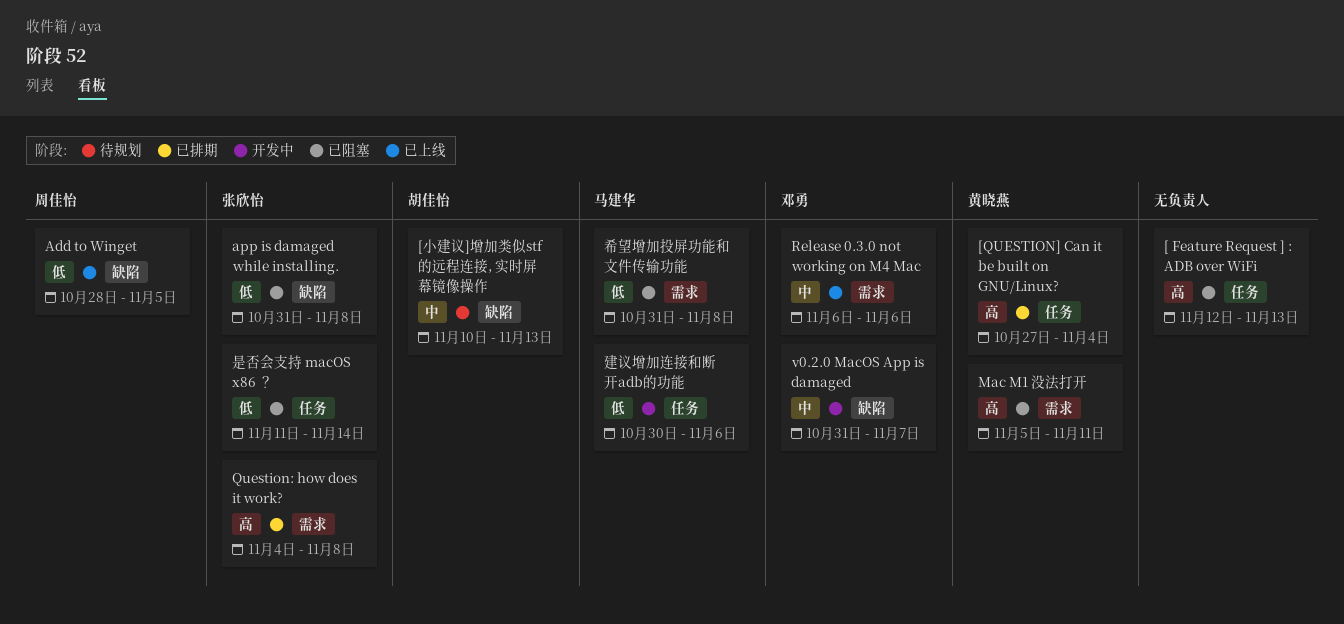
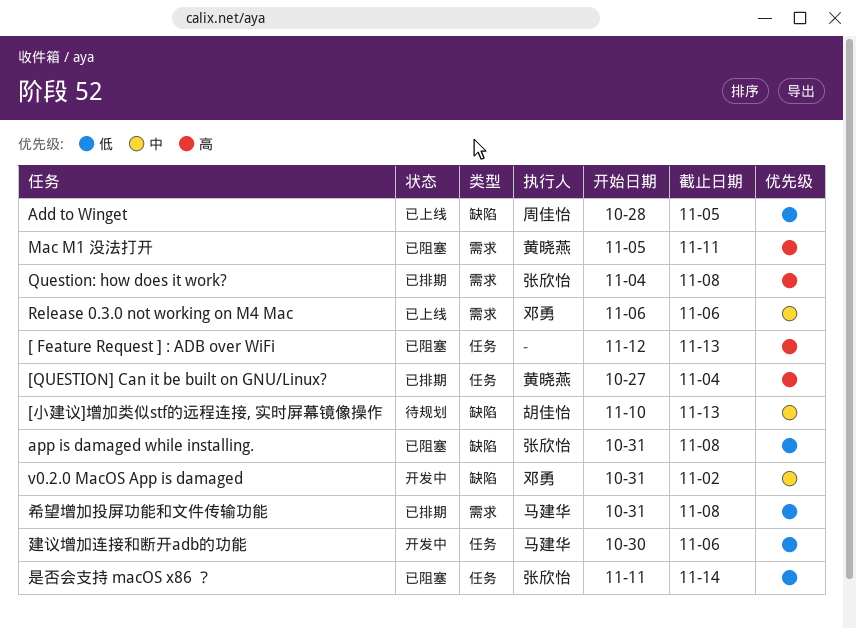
v0.2.0 MacOS App is damaged, due: Nov 7 -> Nov 2
希望增加投屏功能和文件传输功能, status: 已阻塞 -> 已排期

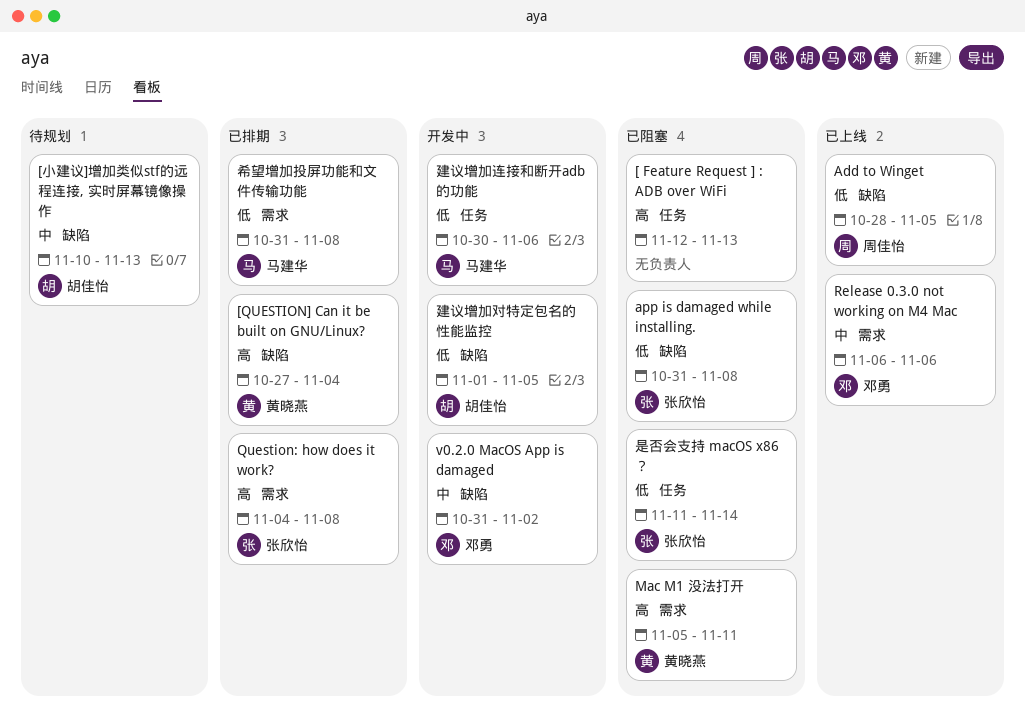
[QUESTION] Can it be built on GNU/Linux?, label: 任务 -> 缺陷
建议增加对特定包名的性能监控: none -> present

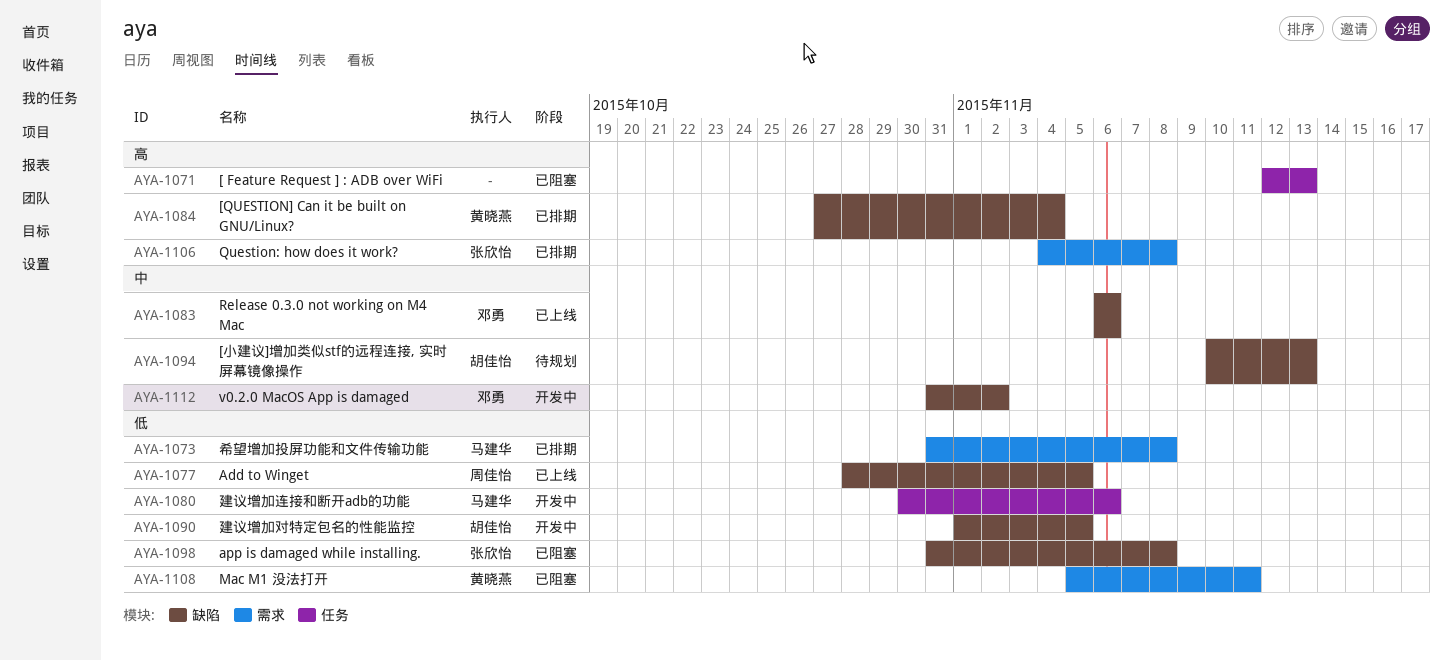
Mac M1 没法打开, priority: 高 -> 低
Release 0.3.0 not working on M4 Mac, label: 需求 -> 缺陷
是否会支持 macOS x86 ？: present -> none

